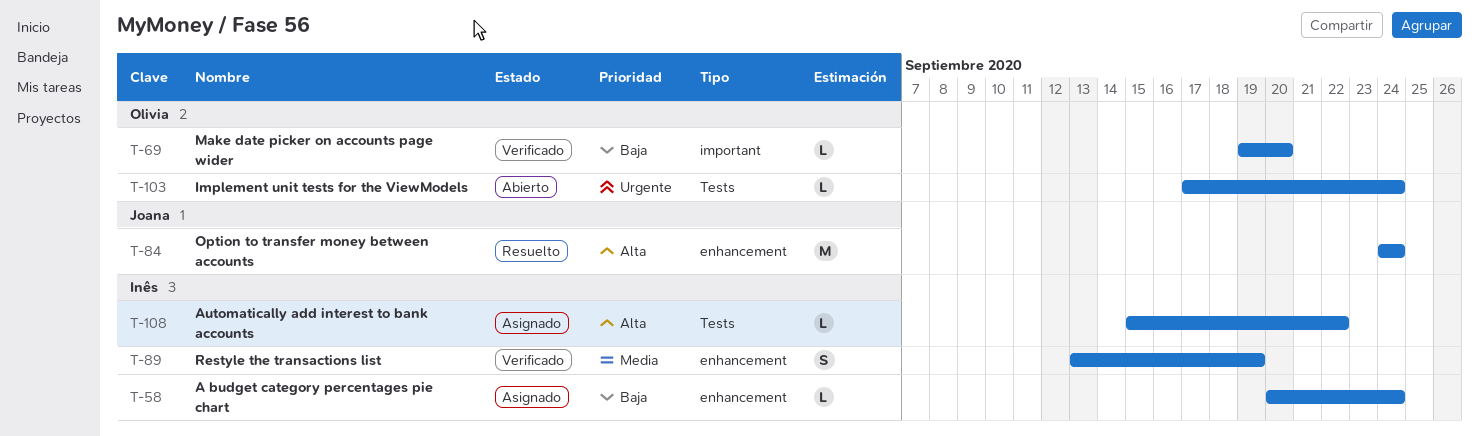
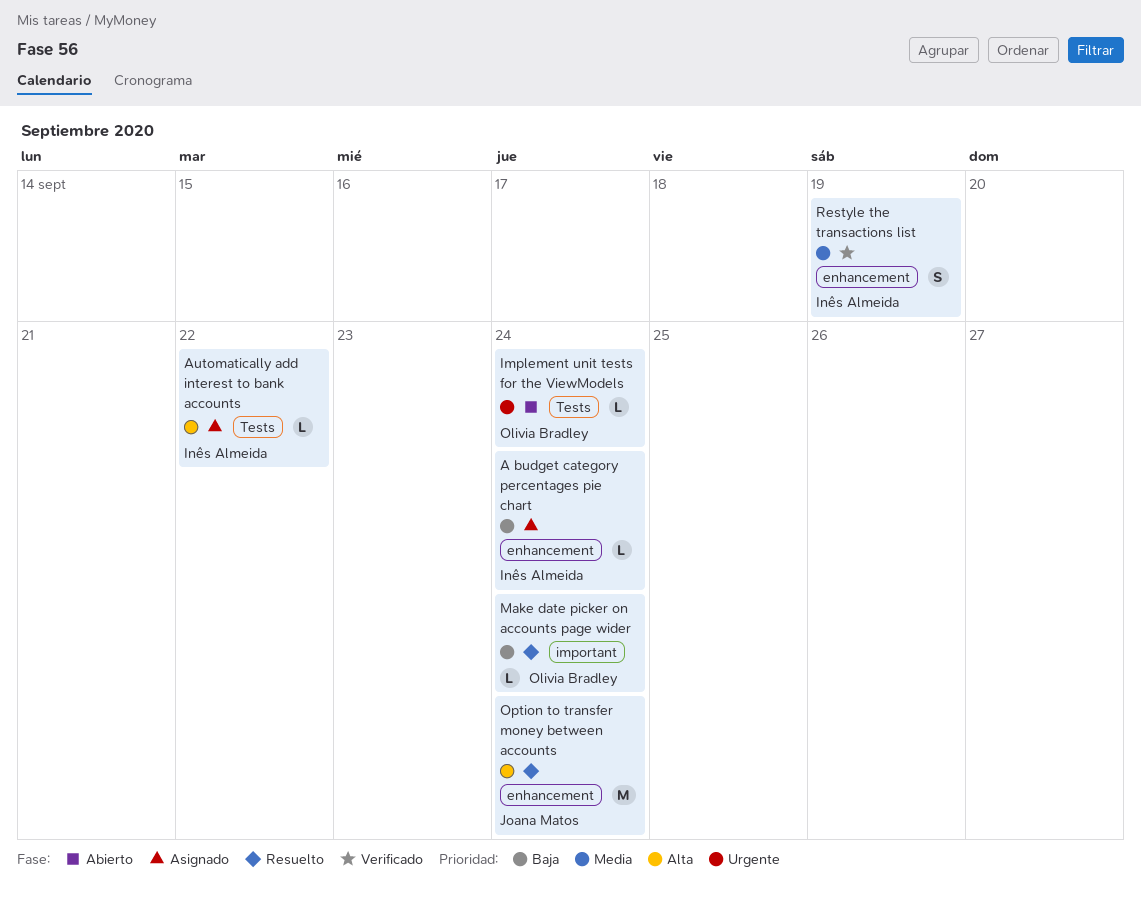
Make date picker on accounts page wider, status: Verificado -> Resuelto
Make date picker on accounts page wider, due: Sep 20 -> Sep 24

